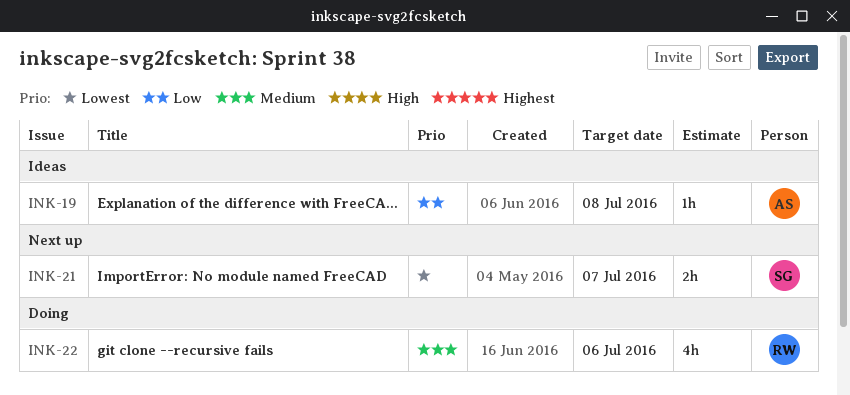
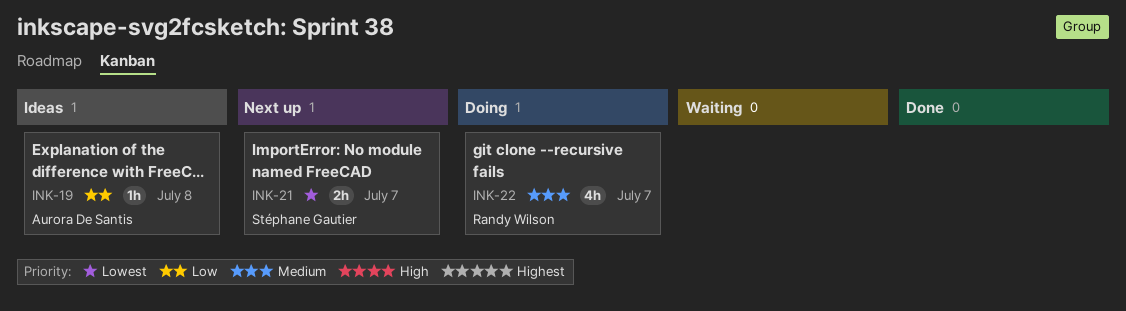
INK-22, due: Jul 6 -> Jul 7

